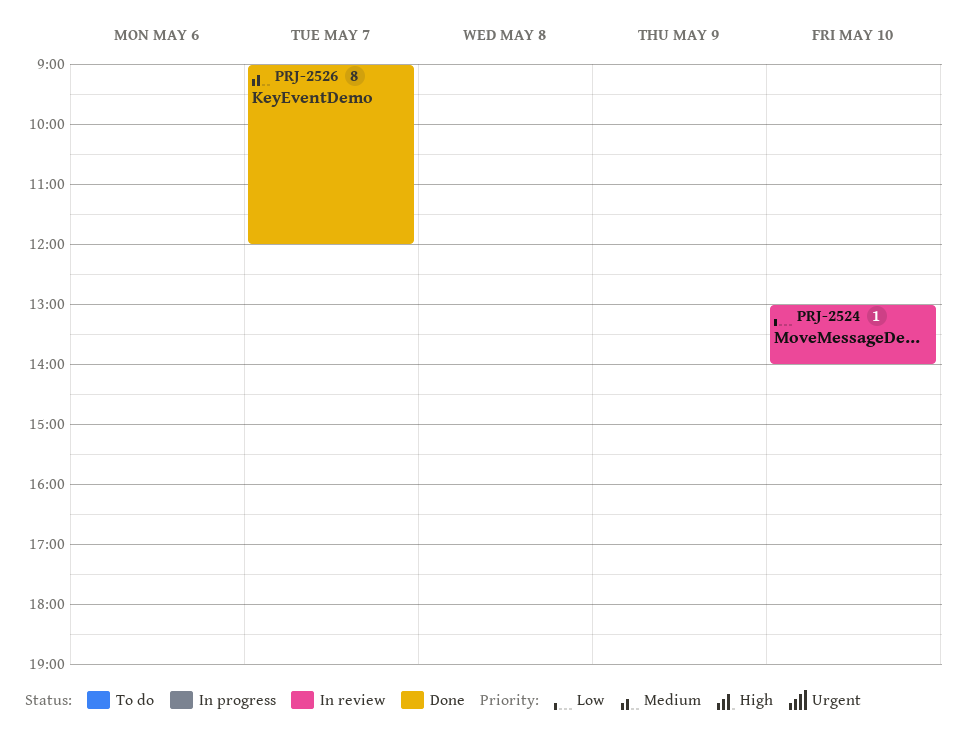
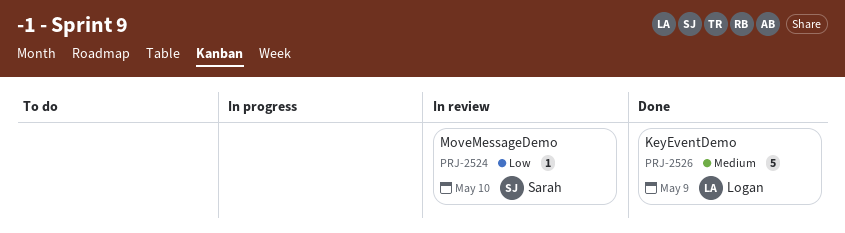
PRJ-2526, estimate: 8 -> 5
PRJ-2526, day: May 7 -> May 9

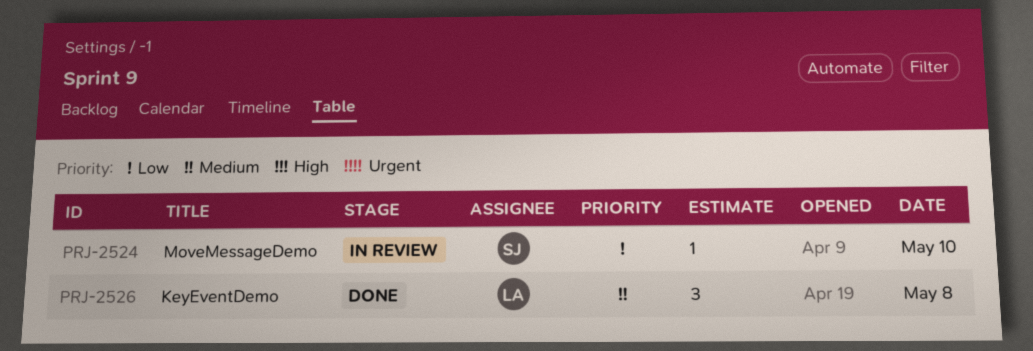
PRJ-2526, estimate: 5 -> 3
PRJ-2526, day: May 9 -> May 8

